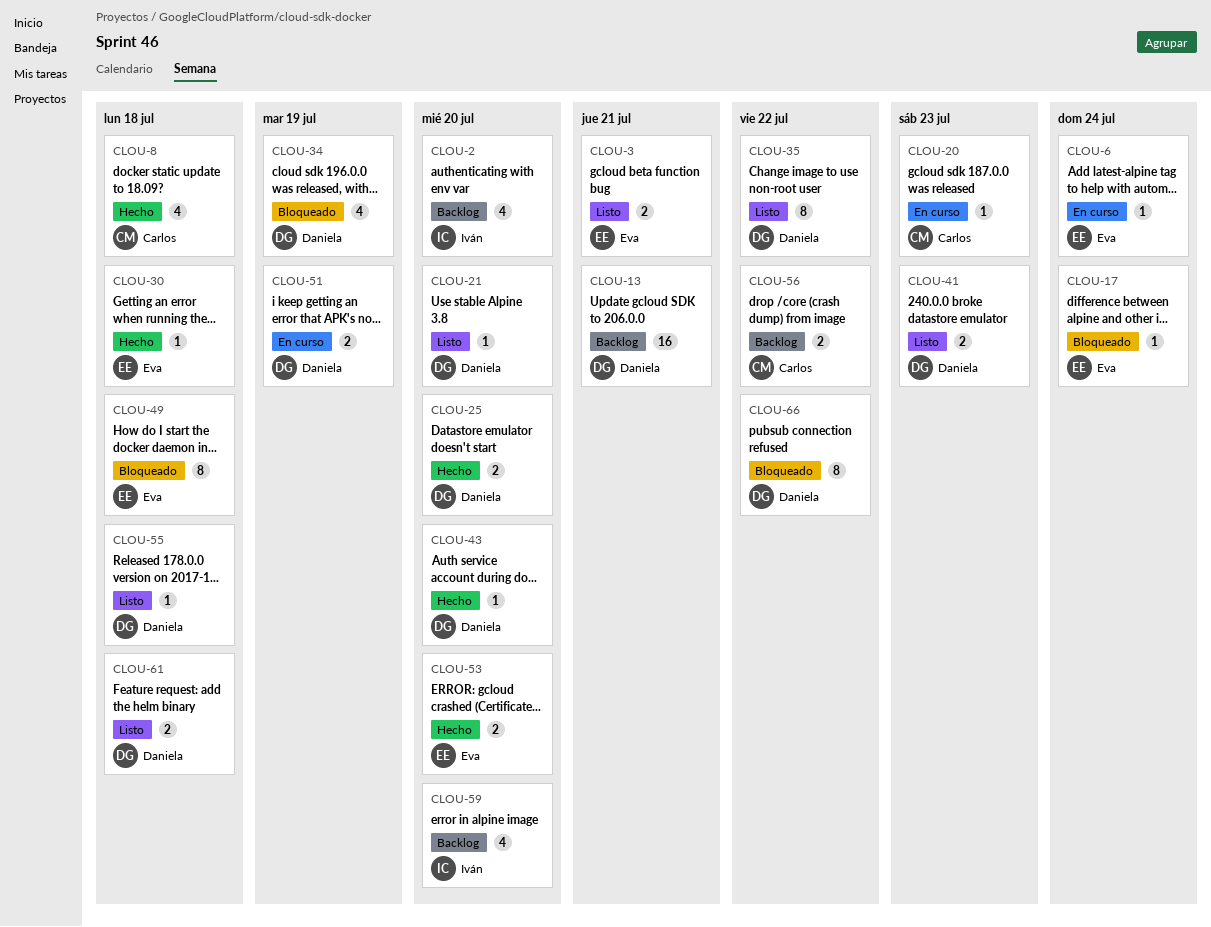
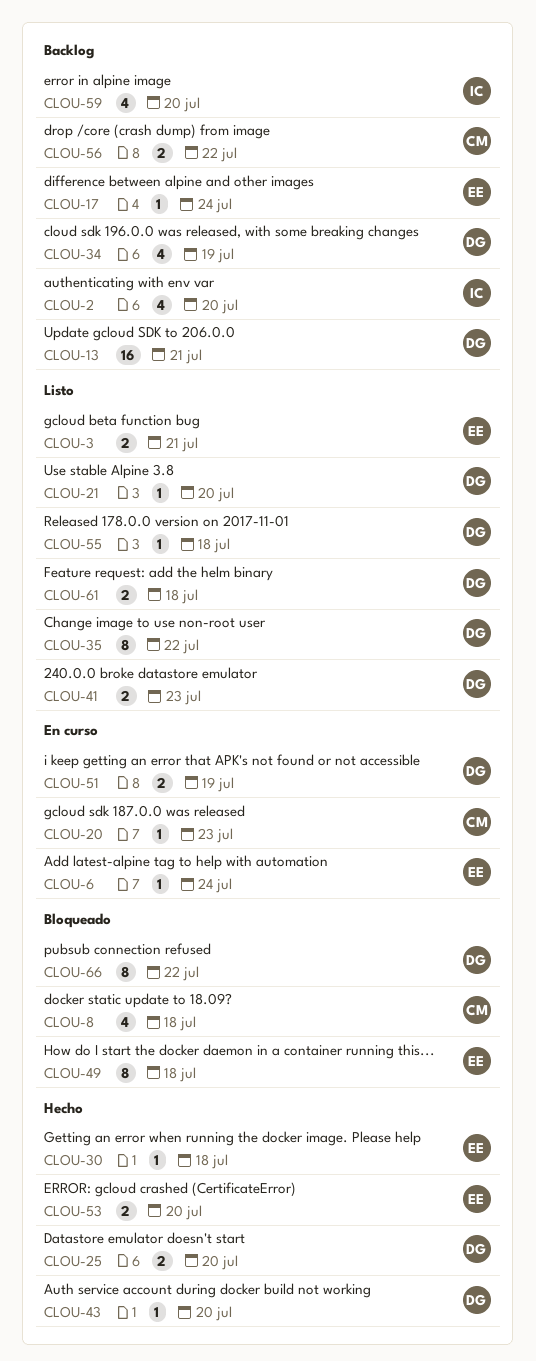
CLOU-8, status: Hecho -> Bloqueado
CLOU-17, status: Bloqueado -> Backlog
CLOU-34, status: Bloqueado -> Backlog

